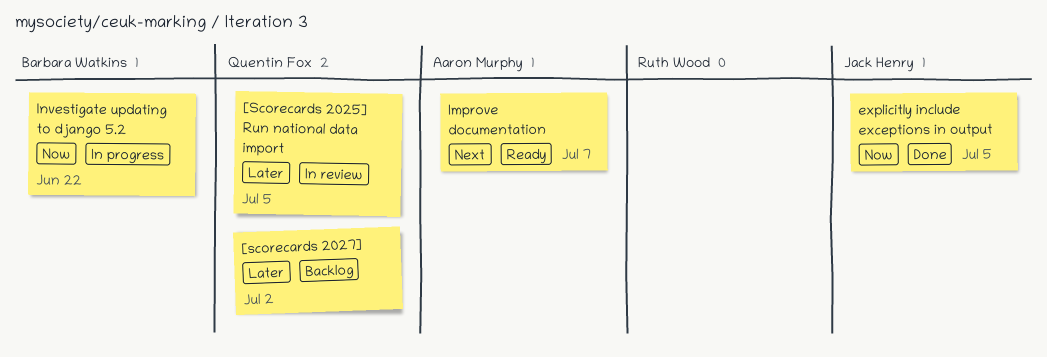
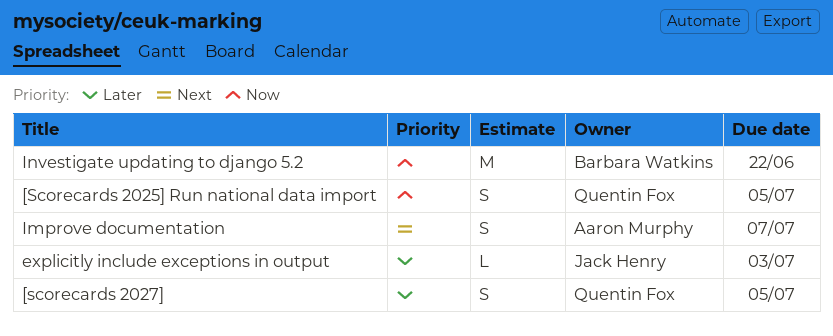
[Scorecards 2025] Run national data import, priority: Later -> Now
[scorecards 2027], due: Jul 2 -> Jul 5
explicitly include exceptions in output, priority: Now -> Later
explicitly include exceptions in output, due: Jul 5 -> Jul 3

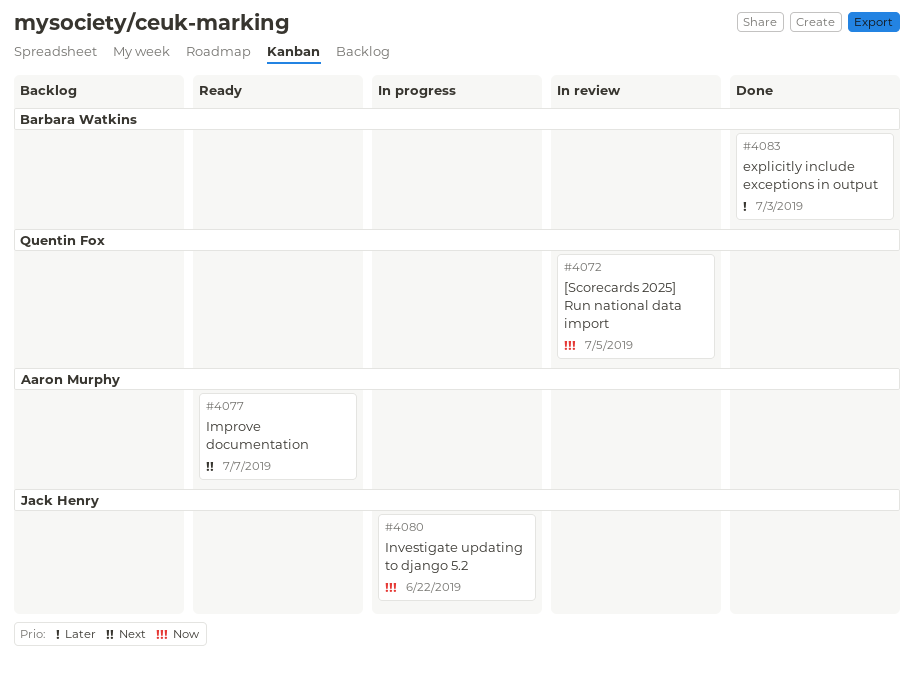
[scorecards 2027]: present -> none
explicitly include exceptions in output, owner: Jack Henry -> Barbara Watkins
Investigate updating to django 5.2, owner: Barbara Watkins -> Jack Henry

